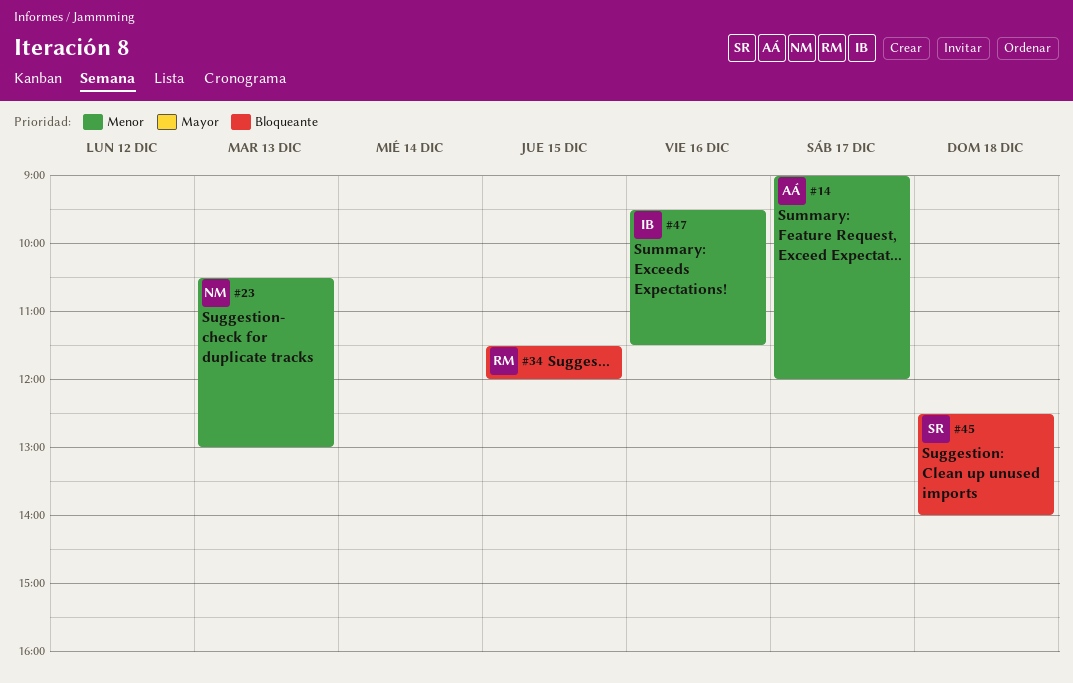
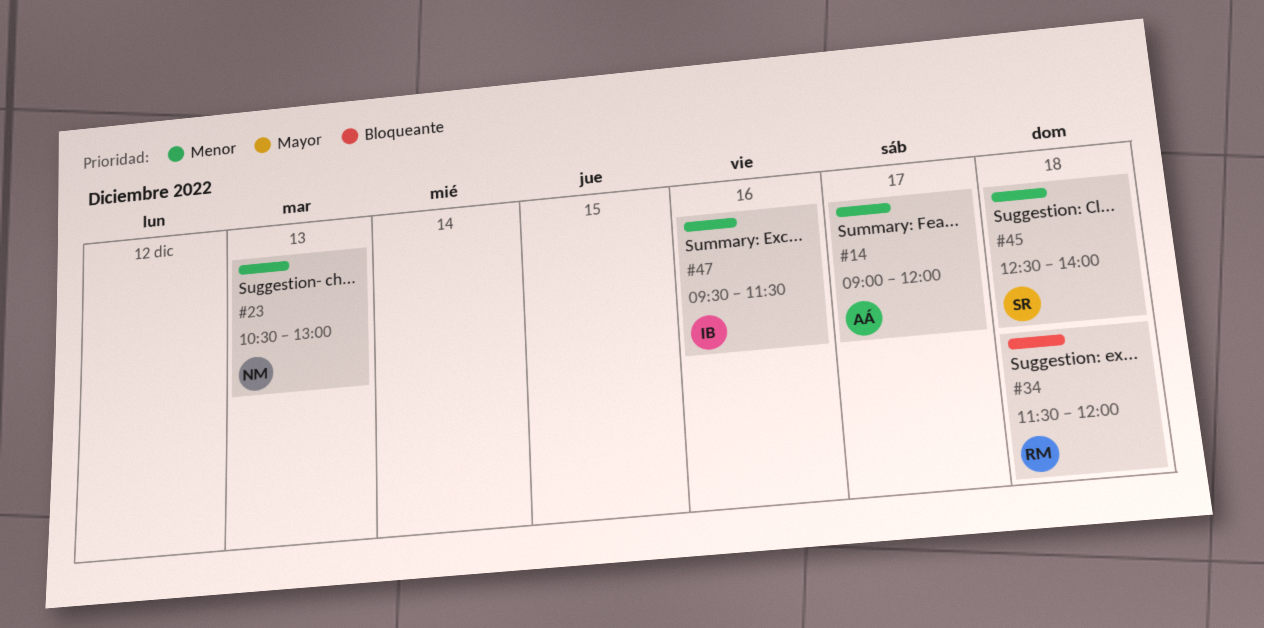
#34, day: Dec 15 -> Dec 18
#45, priority: Bloqueante -> Menor

